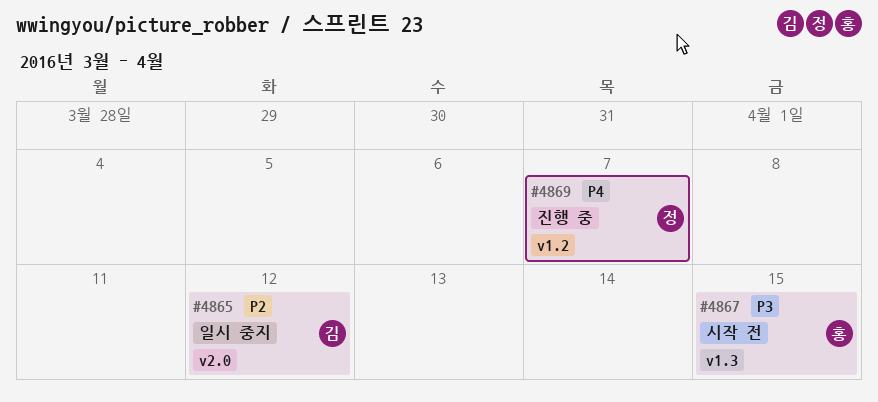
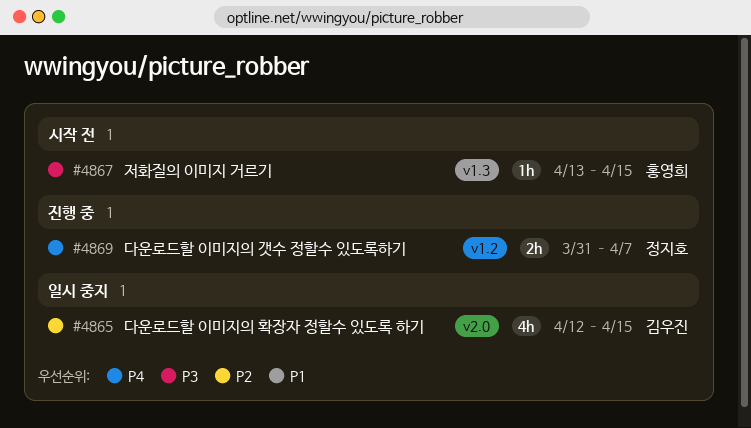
#4865, due: Apr 12 -> Apr 15

